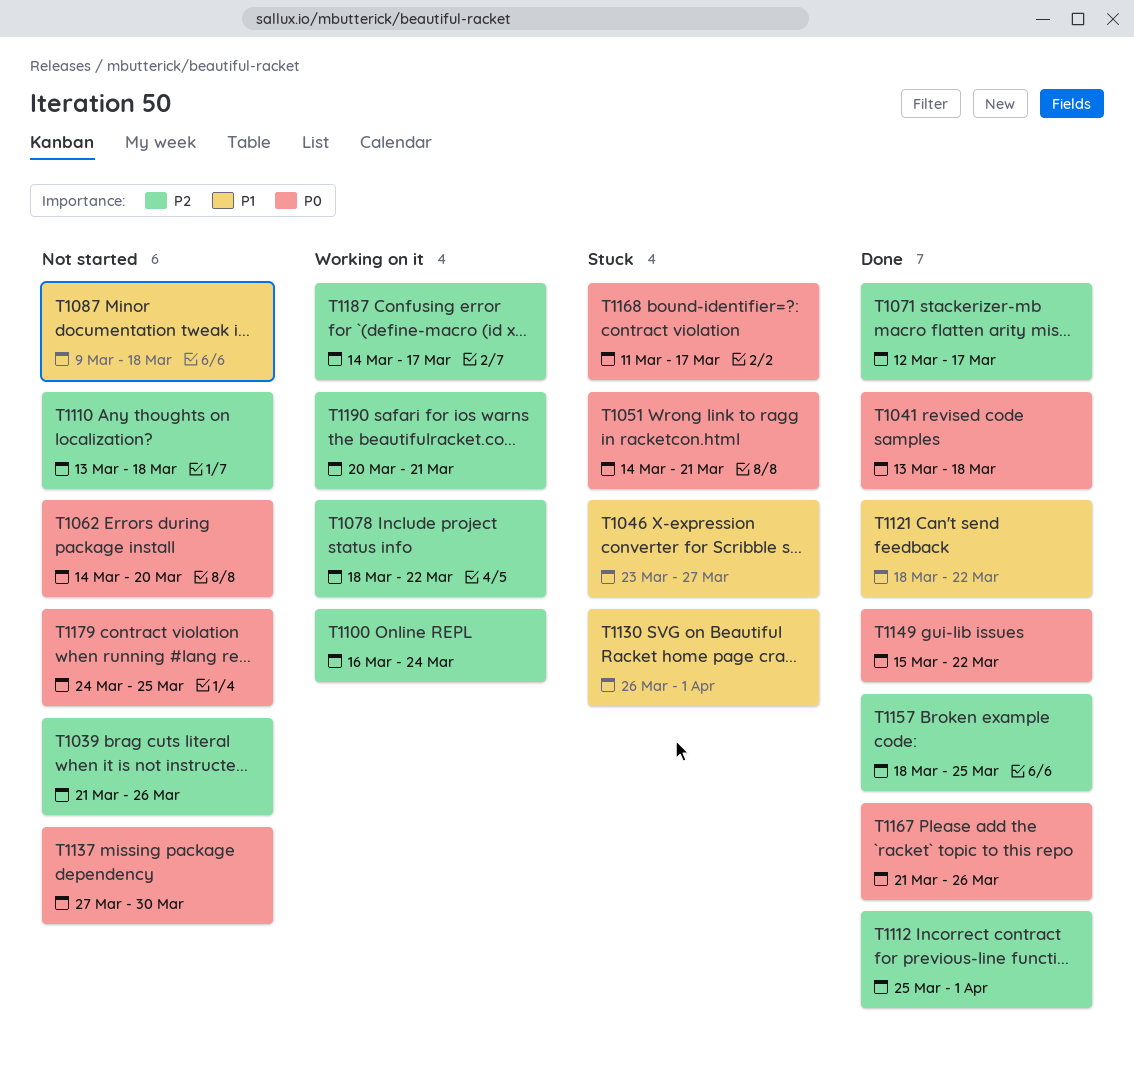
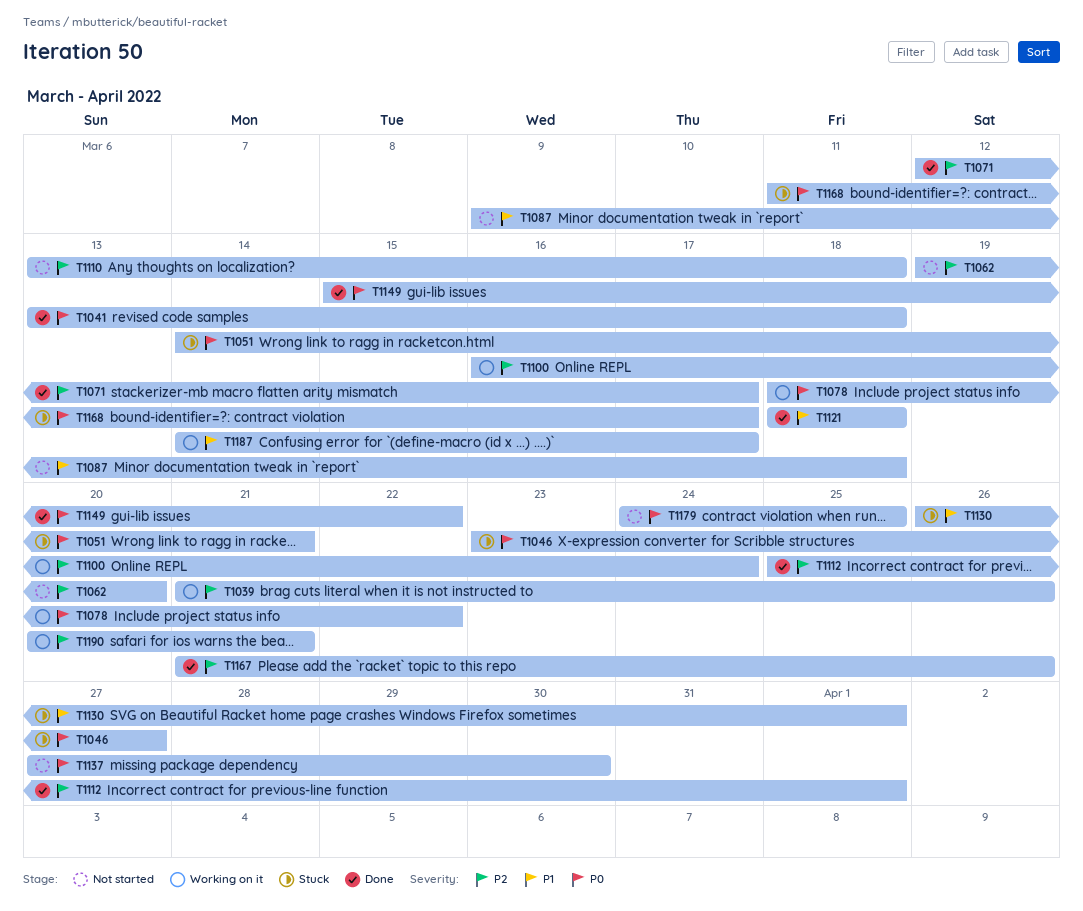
T1039, status: Not started -> Working on it
T1046, priority: P1 -> P0
T1062, priority: P0 -> P2
T1062, start: Mar 14 -> Mar 19
T1078, priority: P2 -> P0
T1121, due: Mar 22 -> Mar 18
T1157: present -> none
T1167, priority: P0 -> P2
T1187, priority: P2 -> P1

